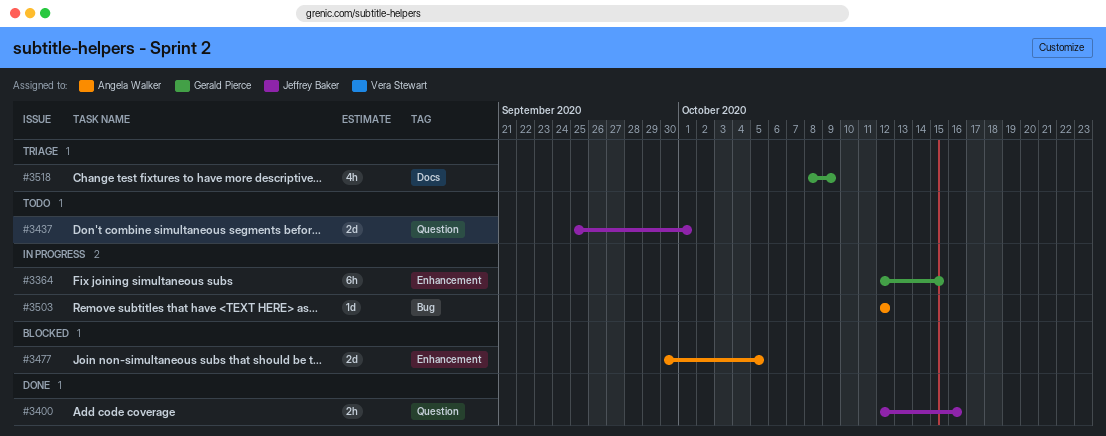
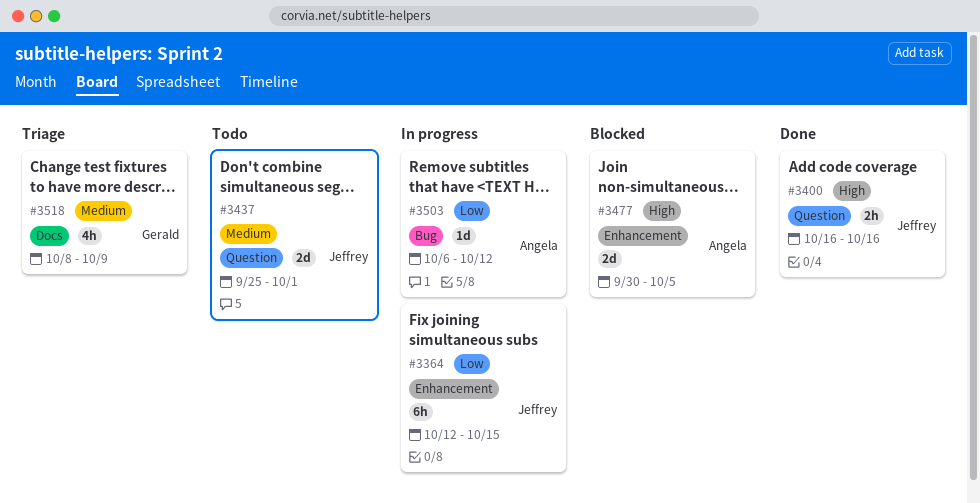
#3364, owner: Gerald Pierce -> Jeffrey Baker
#3400, start: Oct 12 -> Oct 16
#3503, start: Oct 12 -> Oct 6

